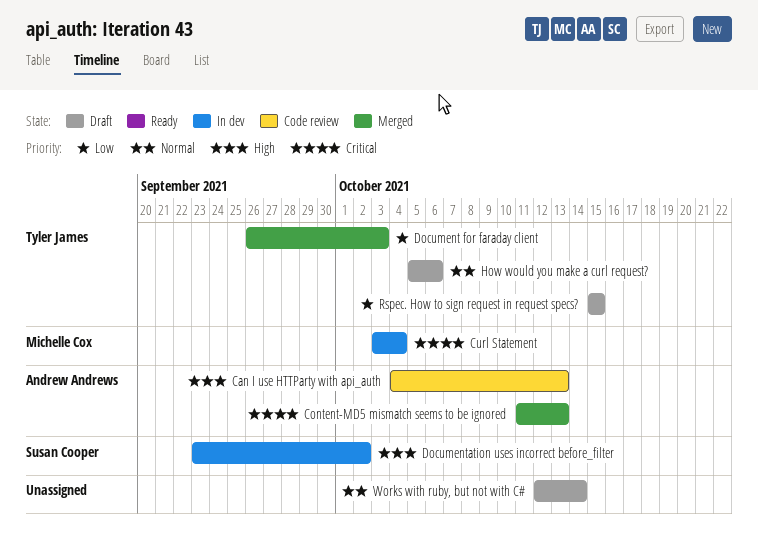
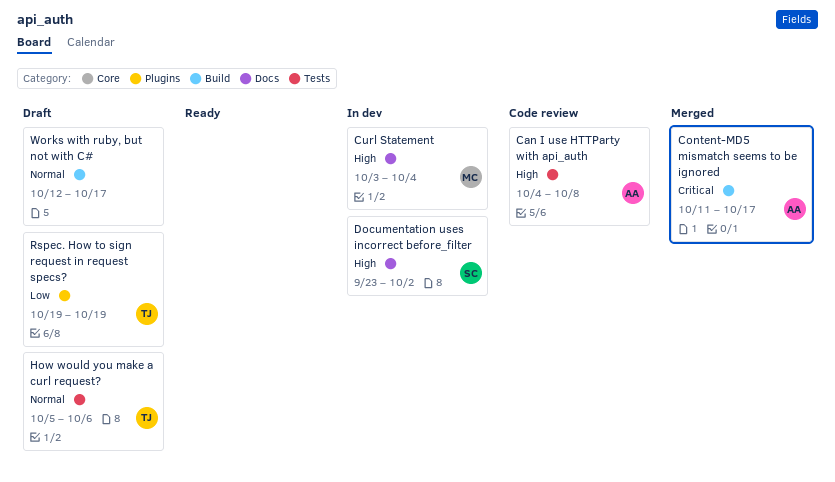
Can I use HTTParty with api_auth, due: Oct 13 -> Oct 8
Content-MD5 mismatch seems to be ignored, due: Oct 13 -> Oct 17
Curl Statement, priority: Critical -> High
Document for faraday client: present -> none
Rspec. How to sign request in request specs?, start: Oct 15 -> Oct 19
Rspec. How to sign request in request specs?, due: Oct 15 -> Oct 19
Works with ruby, but not with C#, due: Oct 14 -> Oct 17

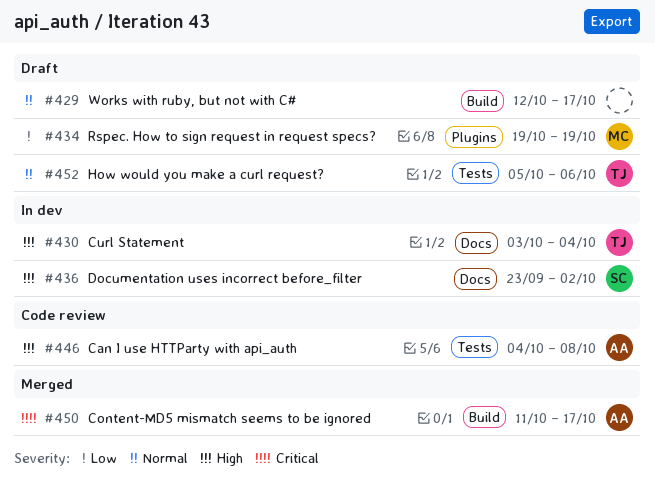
Curl Statement, owner: MC -> TJ
Rspec. How to sign request in request specs?, owner: TJ -> MC

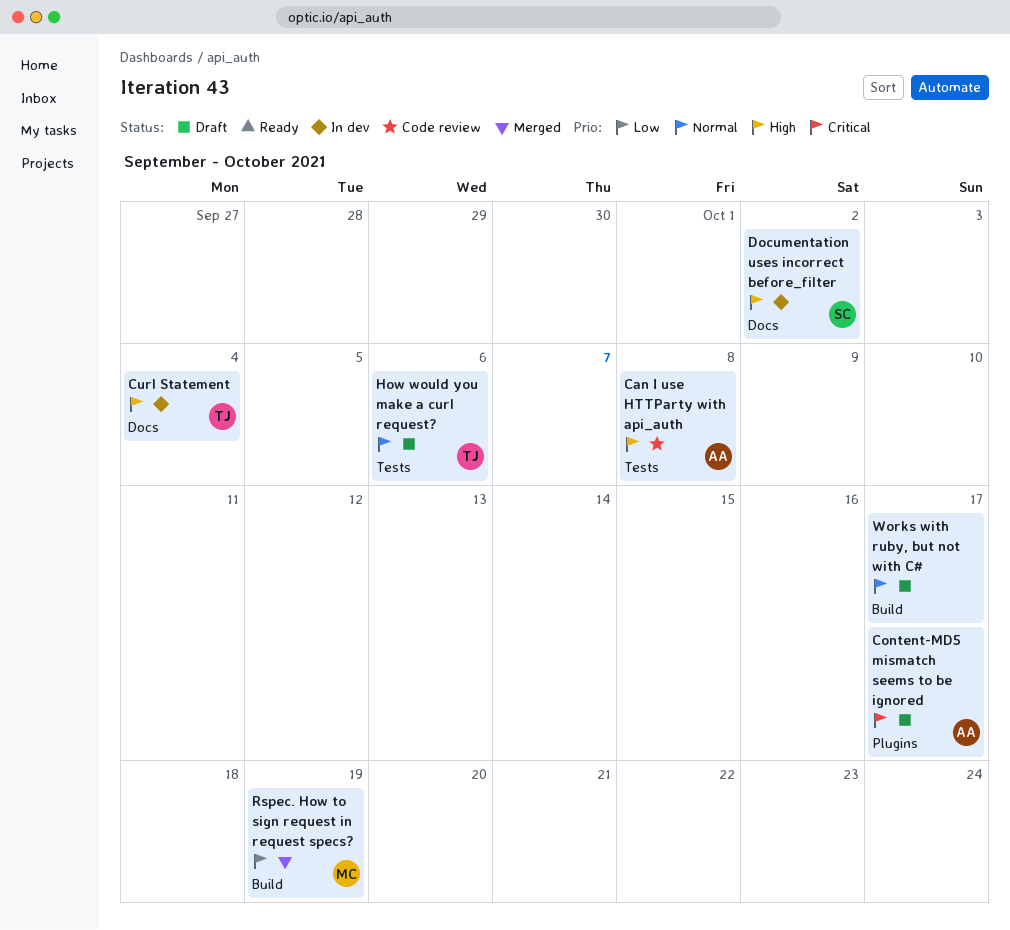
Content-MD5 mismatch seems to be ignored, status: Merged -> Draft
Content-MD5 mismatch seems to be ignored, label: Build -> Plugins
Rspec. How to sign request in request specs?, status: Draft -> Merged
Rspec. How to sign request in request specs?, label: Plugins -> Build

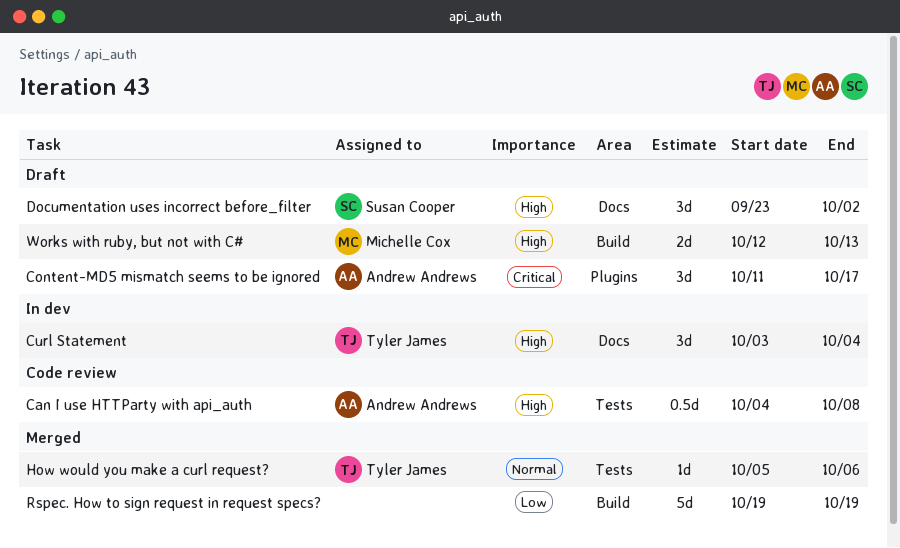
Documentation uses incorrect before_filter, status: In dev -> Draft
How would you make a curl request?, status: Draft -> Merged
Rspec. How to sign request in request specs?, owner: Michelle Cox -> none
Works with ruby, but not with C#, owner: none -> Michelle Cox
Works with ruby, but not with C#, priority: Normal -> High
Works with ruby, but not with C#, due: Oct 17 -> Oct 13

